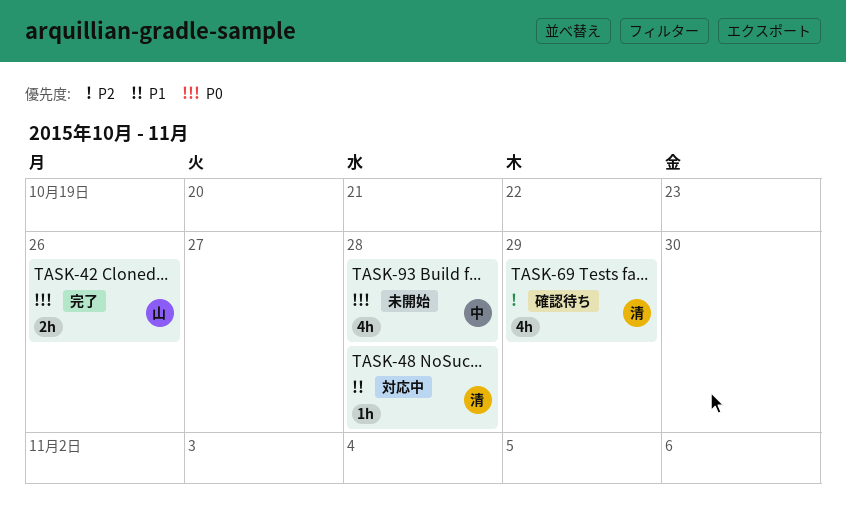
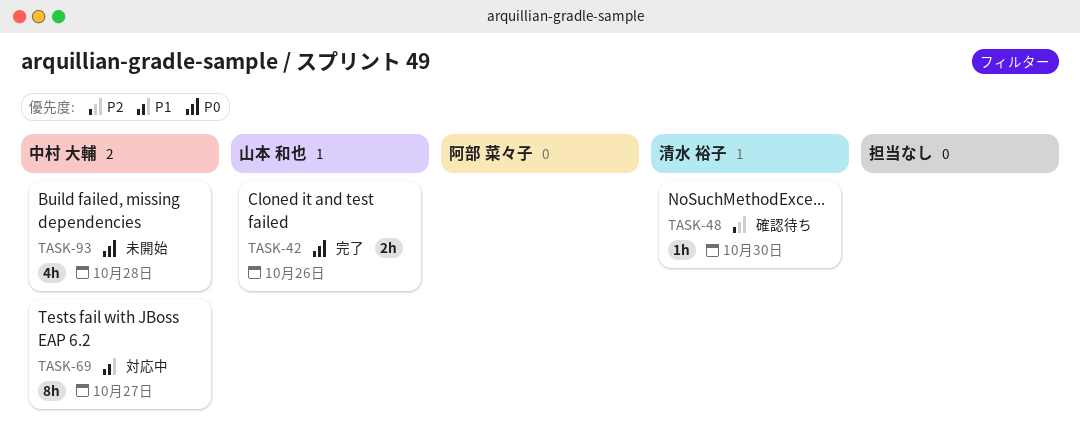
TASK-48, status: 対応中 -> 確認待ち
TASK-48, priority: P1 -> P2
TASK-48, due: Oct 28 -> Oct 30
TASK-69, status: 確認待ち -> 対応中
TASK-69, owner: 清水 裕子 -> 中村 大輔
TASK-69, priority: P2 -> P1
TASK-69, estimate: 4h -> 8h
TASK-69, due: Oct 29 -> Oct 27

